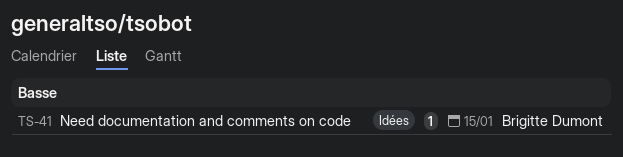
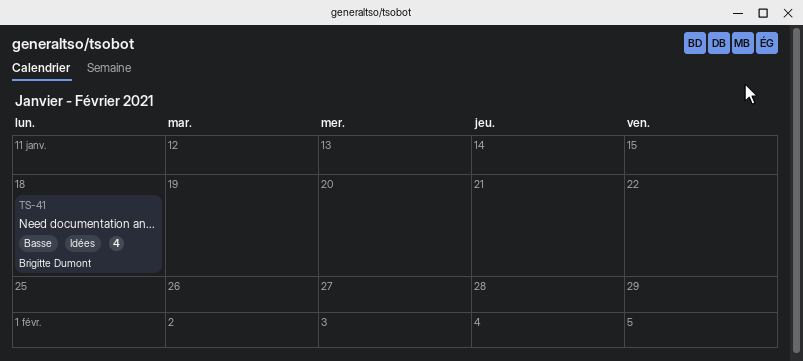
TS-41, estimate: 1 -> 4
TS-41, due: Jan 15 -> Jan 18

